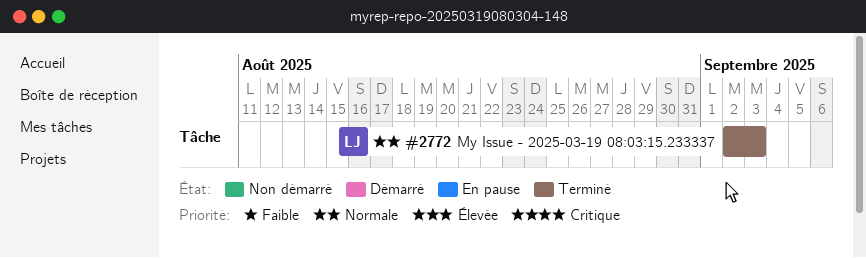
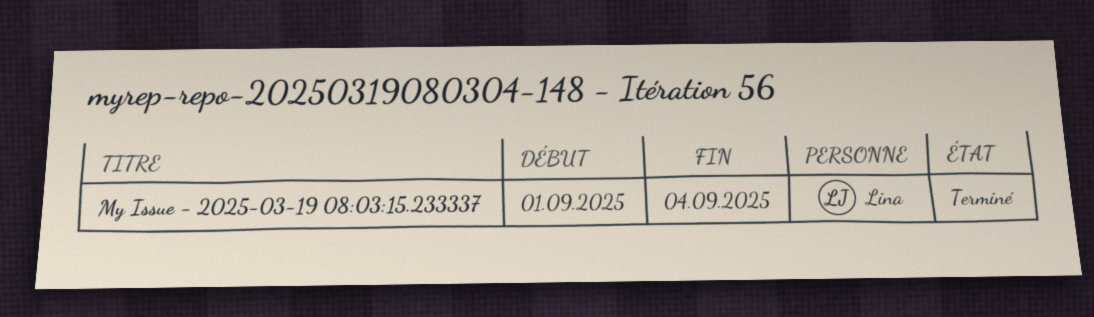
My Issue - 2025-03-19 08:03:15.233337, start: Sep 2 -> Sep 1
My Issue - 2025-03-19 08:03:15.233337, due: Sep 3 -> Sep 4

